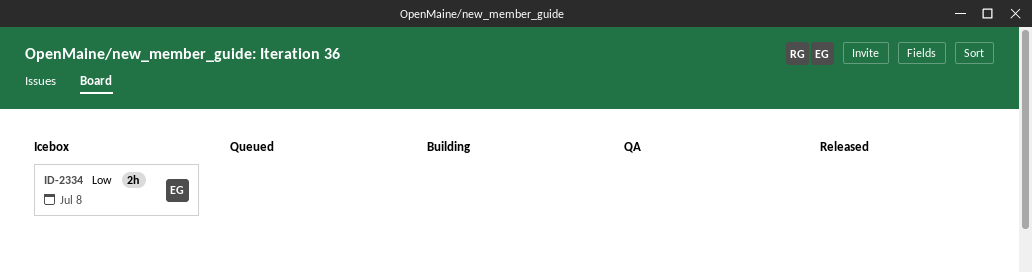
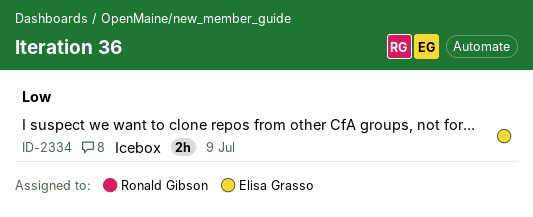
ID-2334, due: Jul 8 -> Jul 9

